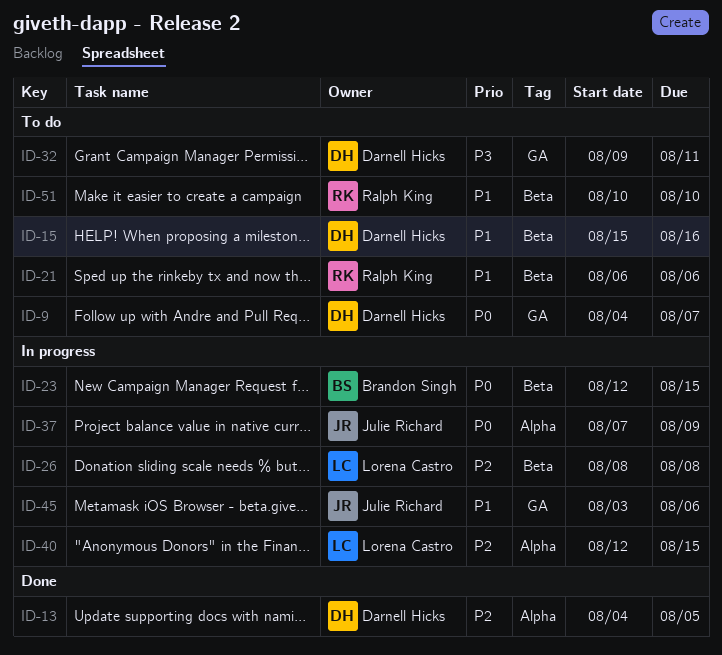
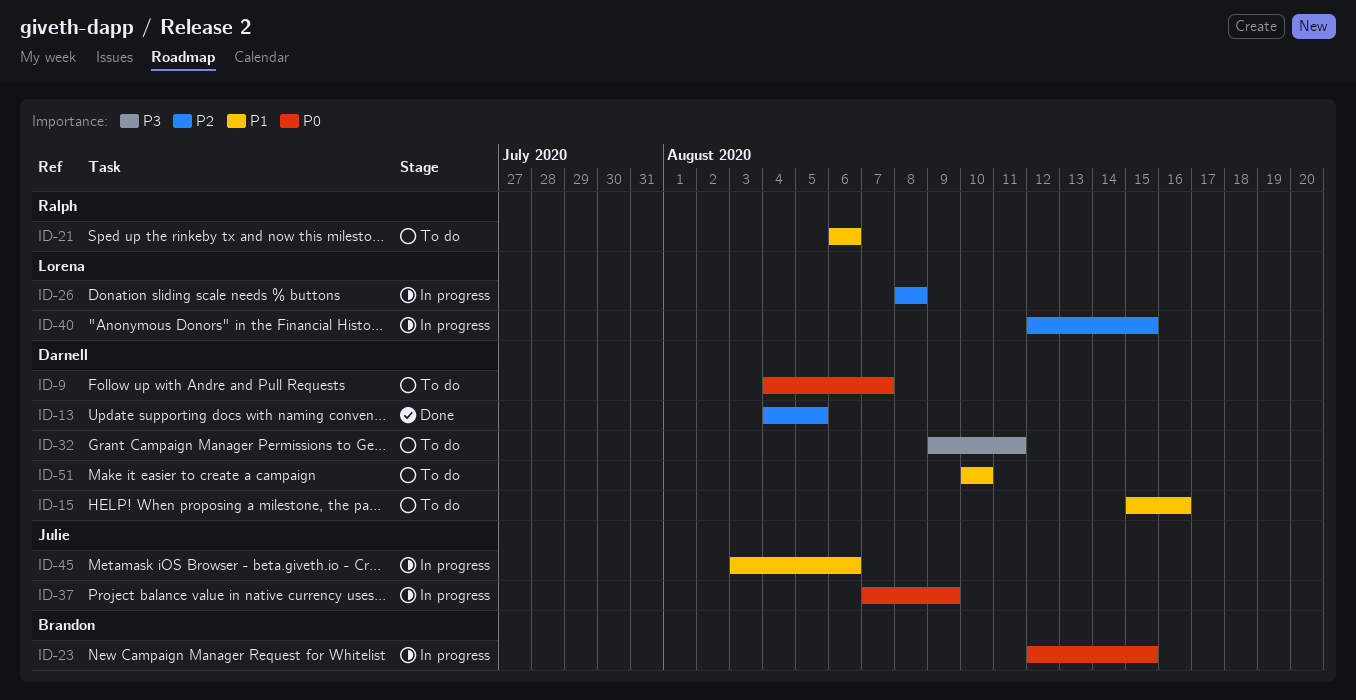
ID-51, owner: Ralph King -> Darnell Hicks

